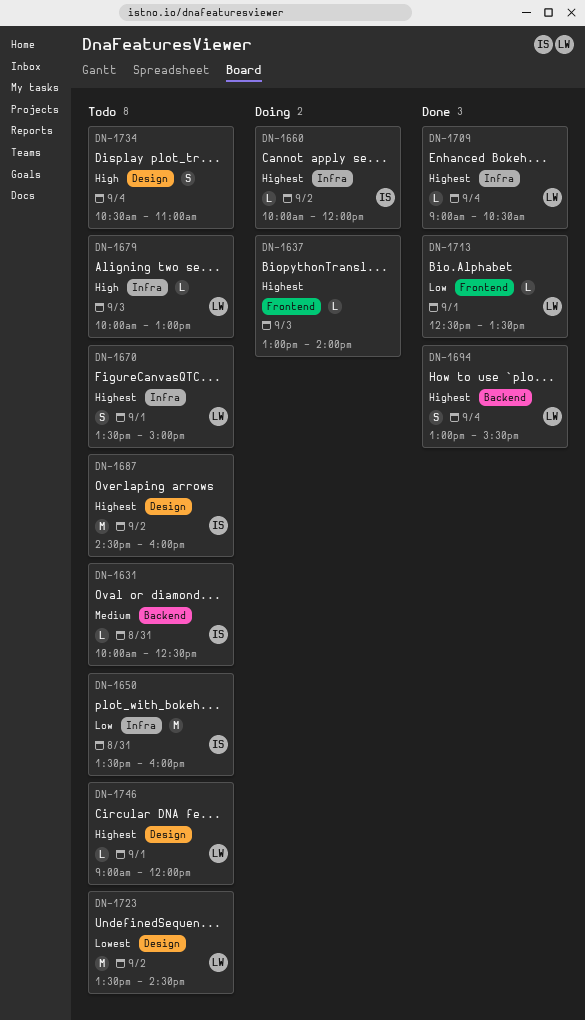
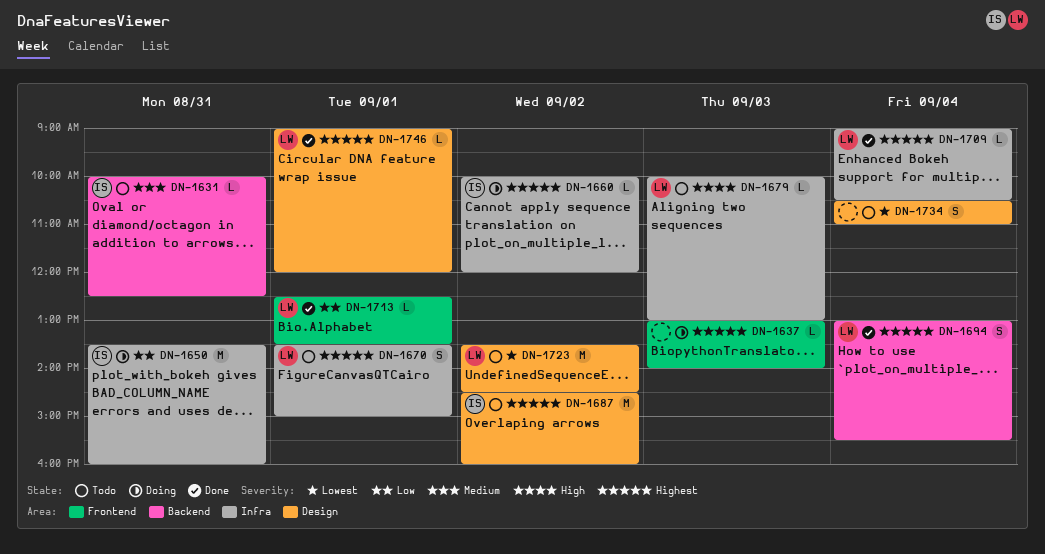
DN-1650, status: Todo -> Doing
DN-1734, priority: High -> Lowest
DN-1746, status: Todo -> Done

